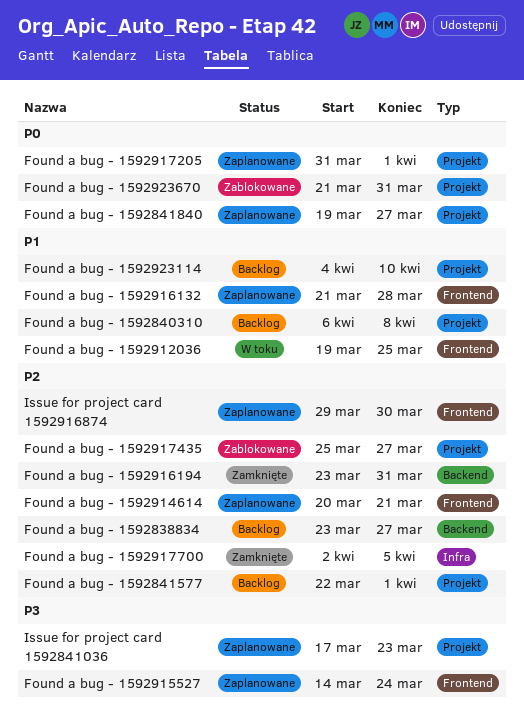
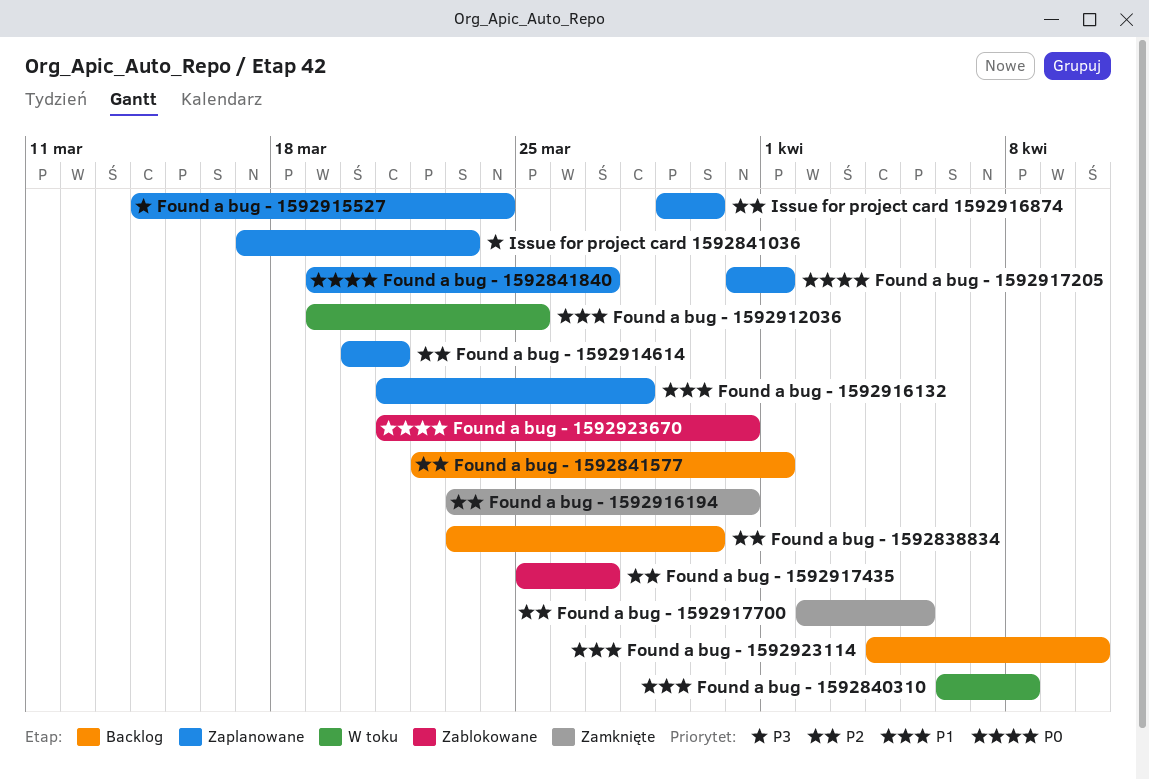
Found a bug - 1592838834, due: Mar 27 -> Mar 30
Found a bug - 1592840310, status: Backlog -> W toku

